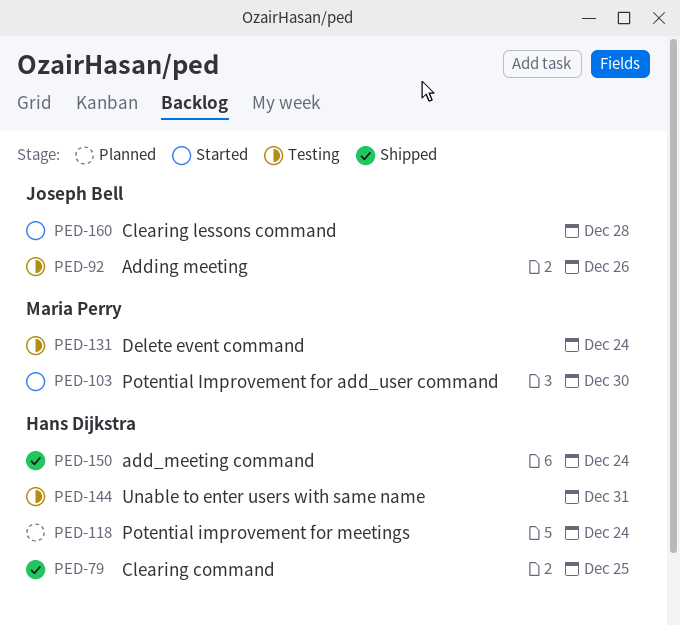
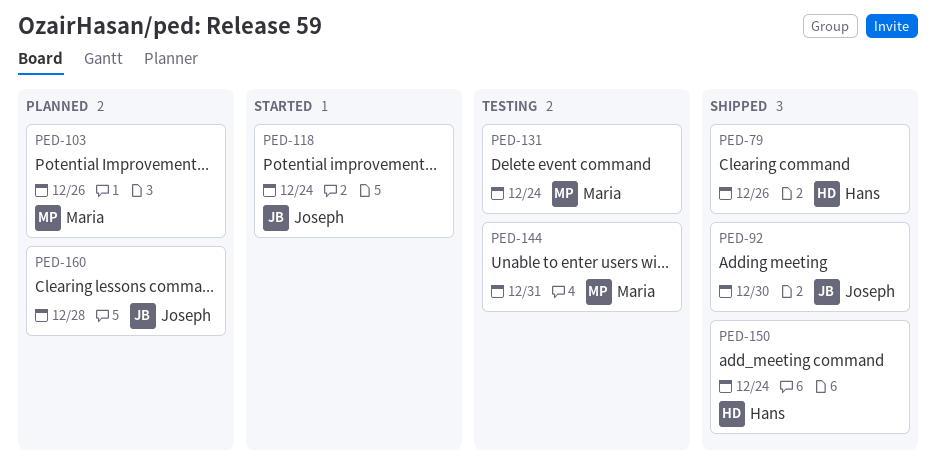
PED-79, due: Dec 25 -> Dec 26
PED-92, status: Testing -> Shipped
PED-92, due: Dec 26 -> Dec 30
PED-103, status: Started -> Planned
PED-103, due: Dec 30 -> Dec 26
PED-118, status: Planned -> Started
PED-118, owner: Hans Dijkstra -> Joseph Bell
PED-144, owner: Hans Dijkstra -> Maria Perry
PED-160, status: Started -> Planned

